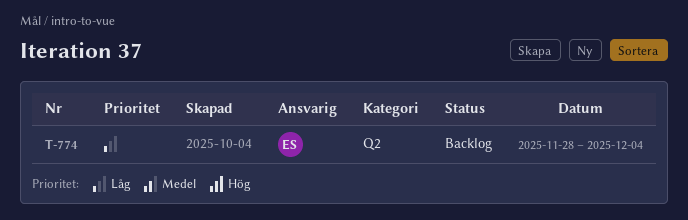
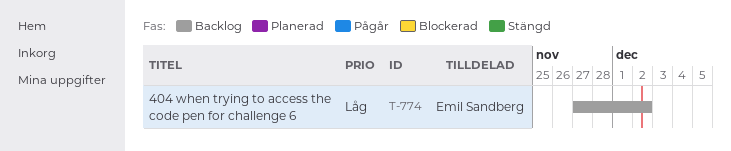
T-774, start: Nov 28 -> Nov 27
T-774, due: Dec 4 -> Dec 2

